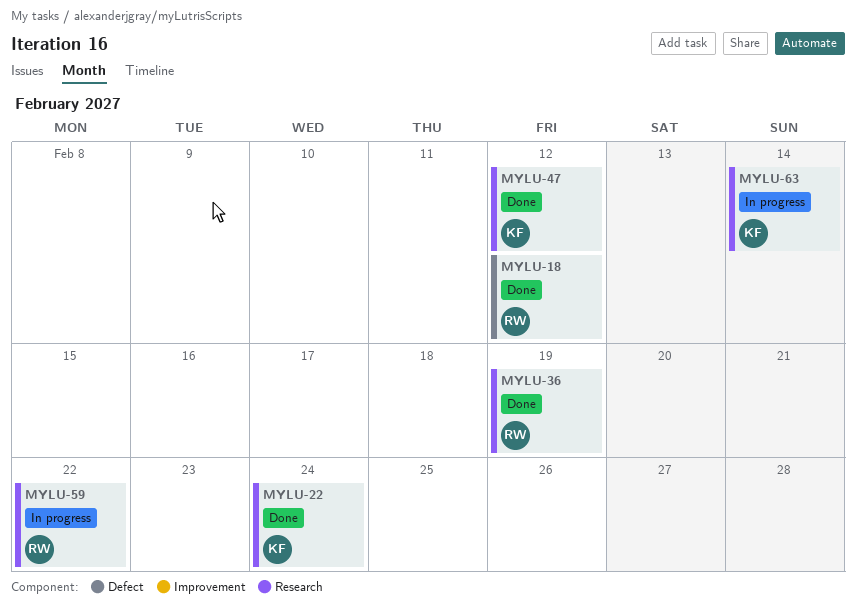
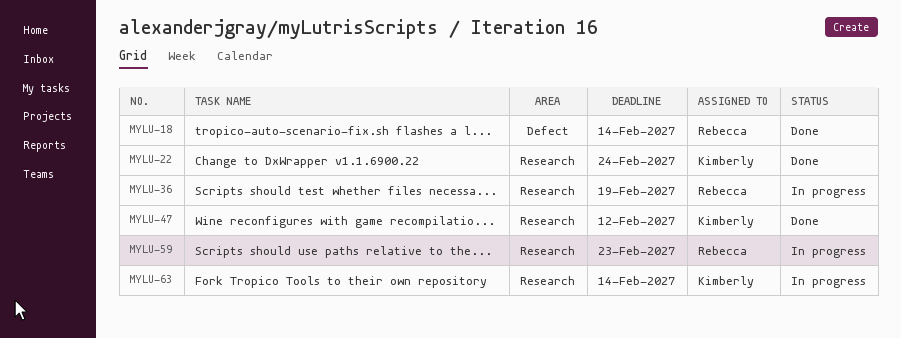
MYLU-18, due: Feb 12 -> Feb 14
MYLU-36, status: Done -> In progress
MYLU-59, due: Feb 22 -> Feb 23

